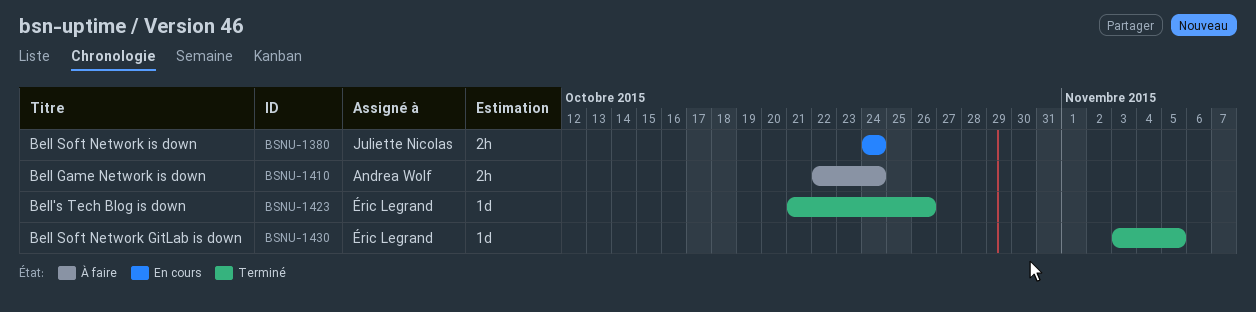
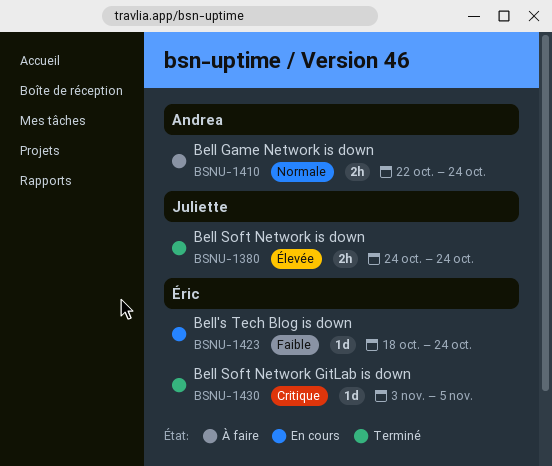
BSNU-1380, status: En cours -> Terminé
BSNU-1423, status: Terminé -> En cours
BSNU-1423, start: Oct 21 -> Oct 18
BSNU-1423, due: Oct 26 -> Oct 24

